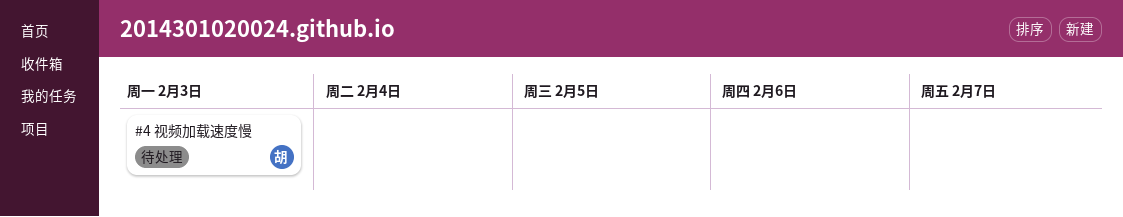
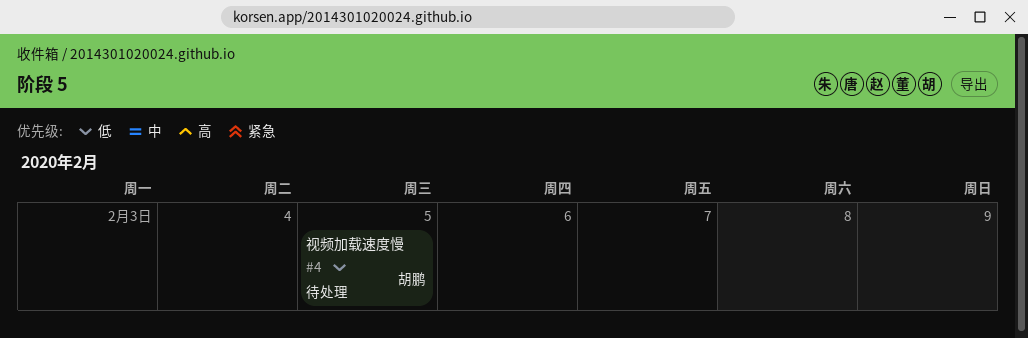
#4, due: Feb 3 -> Feb 5

